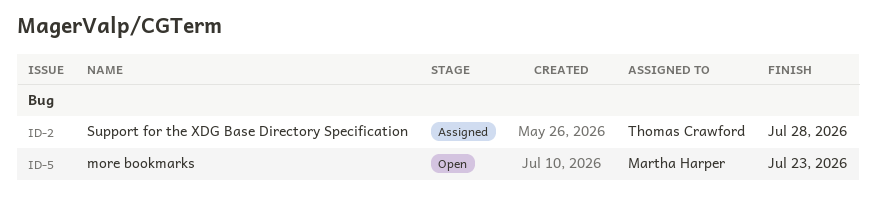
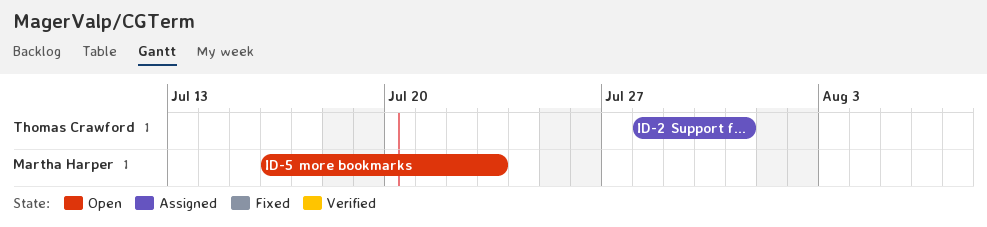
ID-2, due: Jul 28 -> Jul 31

